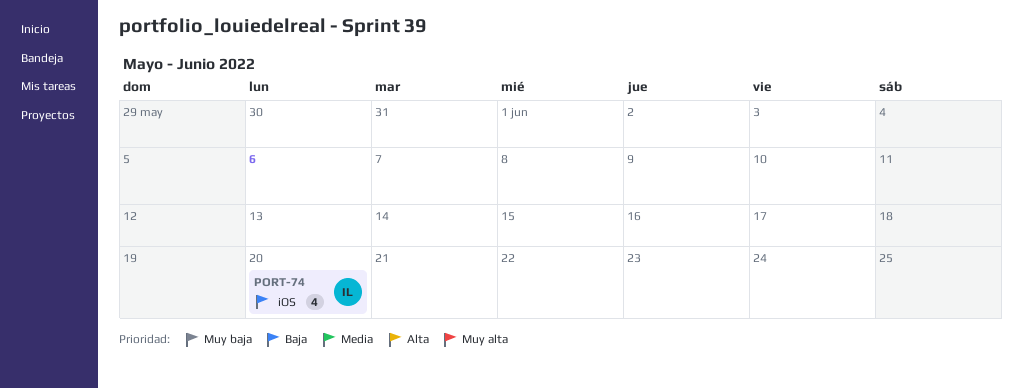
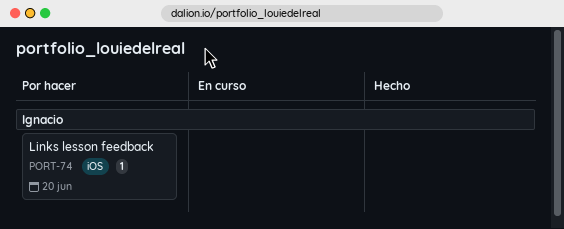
PORT-74, estimate: 4 -> 1

